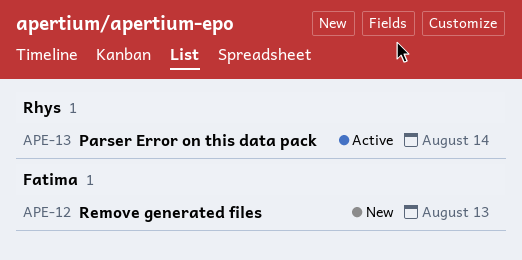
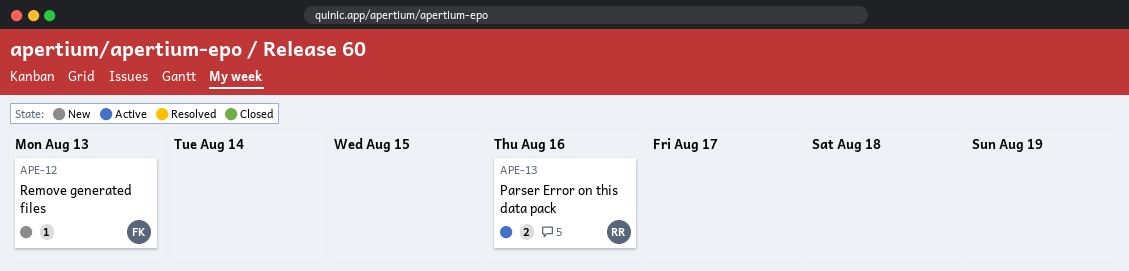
APE-13, due: Aug 14 -> Aug 16

